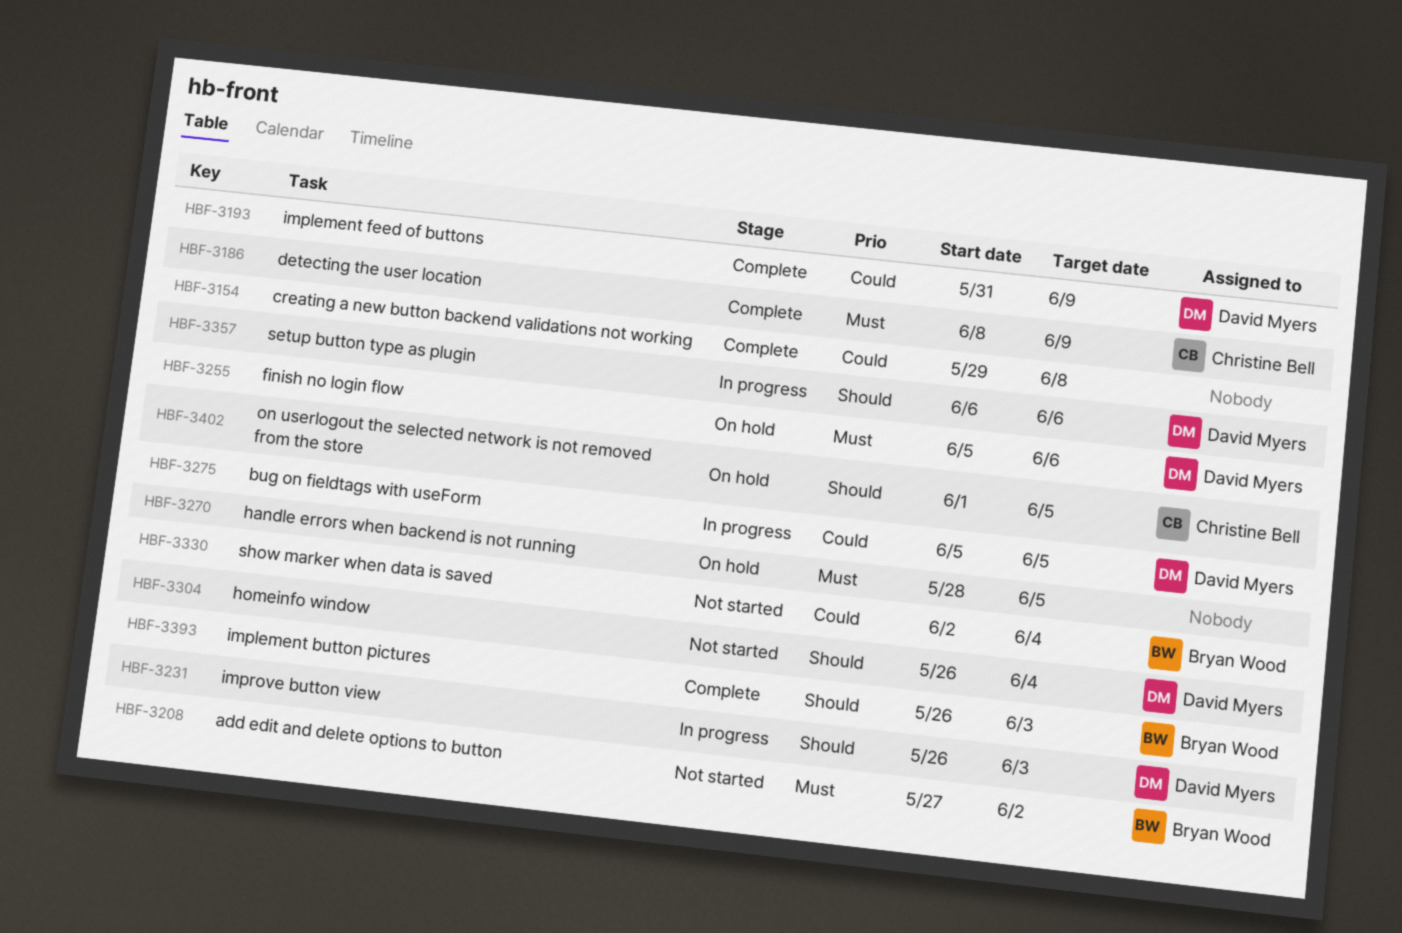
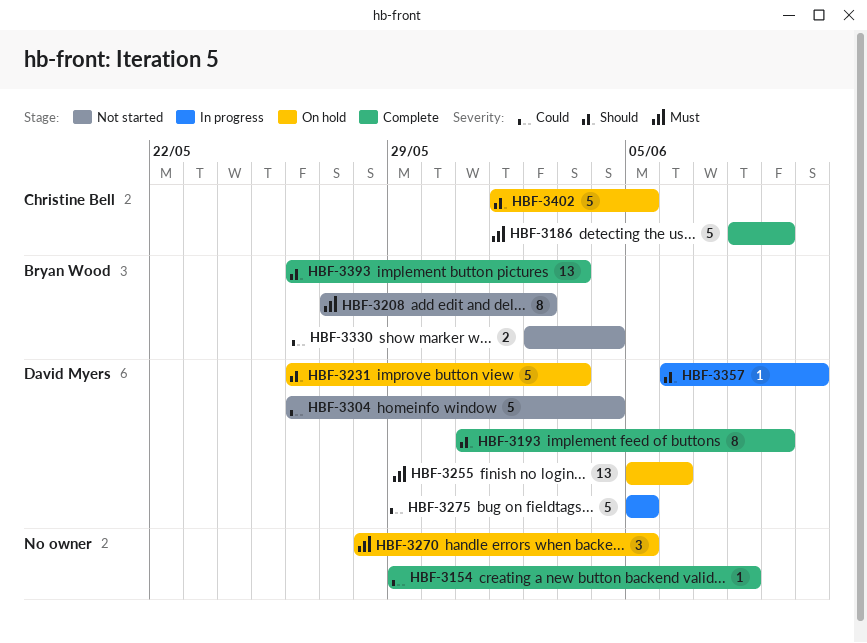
HBF-3193, priority: Could -> Should
HBF-3231, status: In progress -> On hold
HBF-3304, priority: Should -> Could
HBF-3357, due: Jun 6 -> Jun 10

